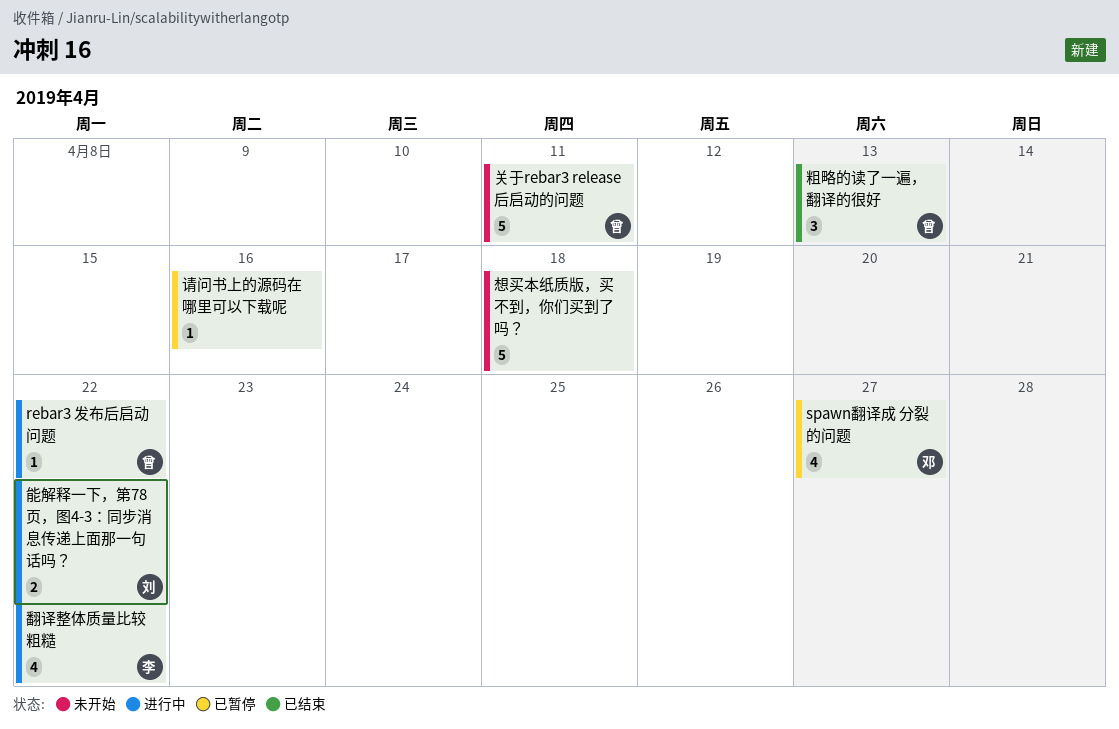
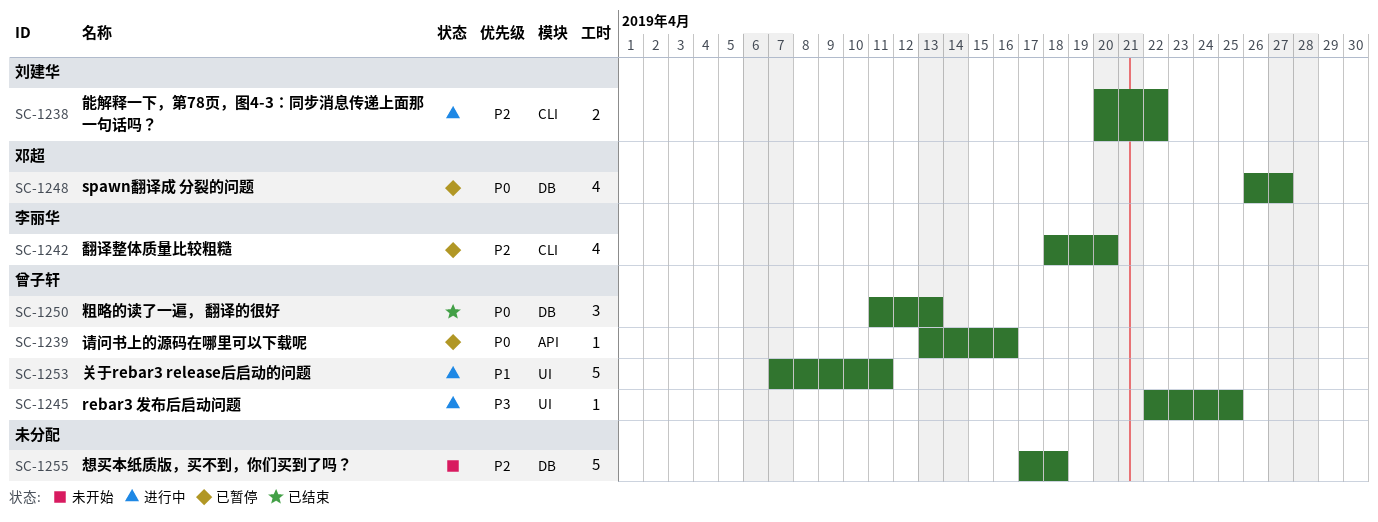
rebar3 发布后启动问题, due: Apr 22 -> Apr 25
关于rebar3 release后启动的问题, status: 未开始 -> 进行中
翻译整体质量比较粗糙, status: 进行中 -> 已暂停
翻译整体质量比较粗糙, due: Apr 22 -> Apr 20
请问书上的源码在哪里可以下载呢, owner: none -> 曾子轩

